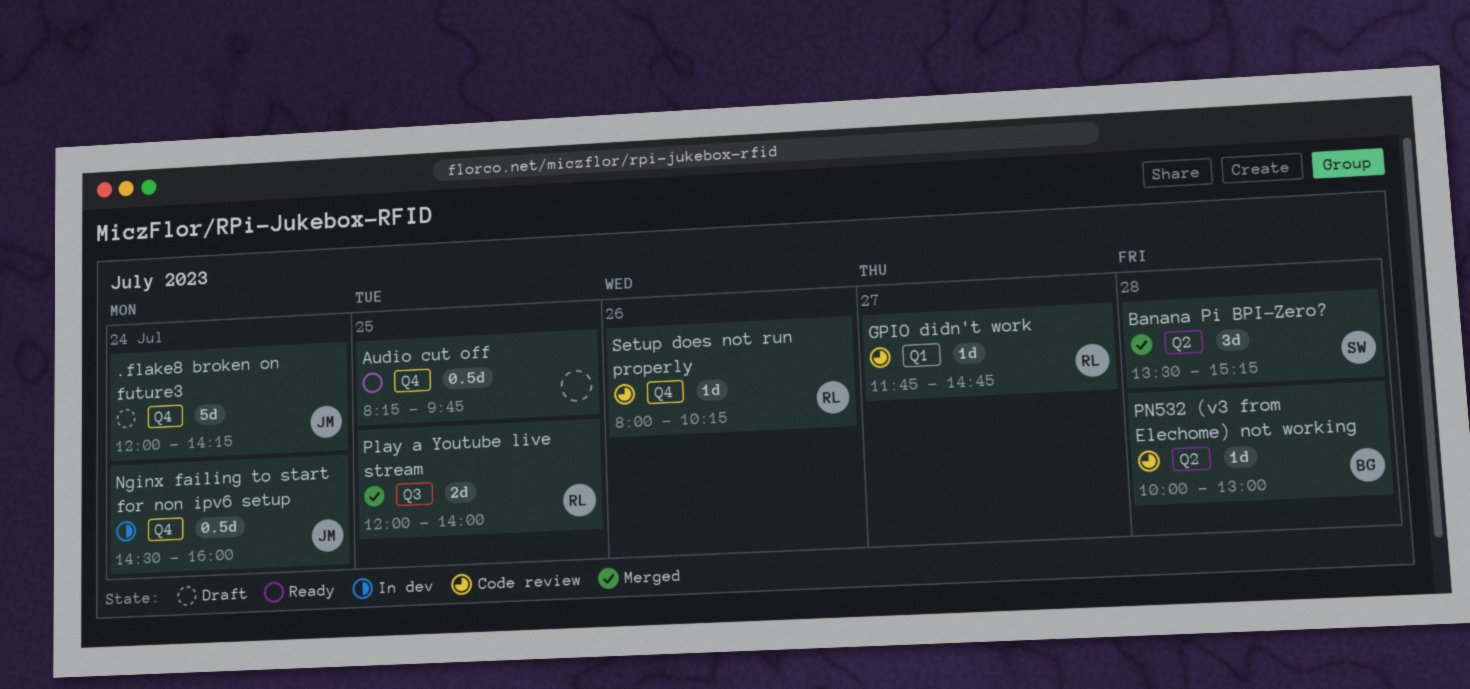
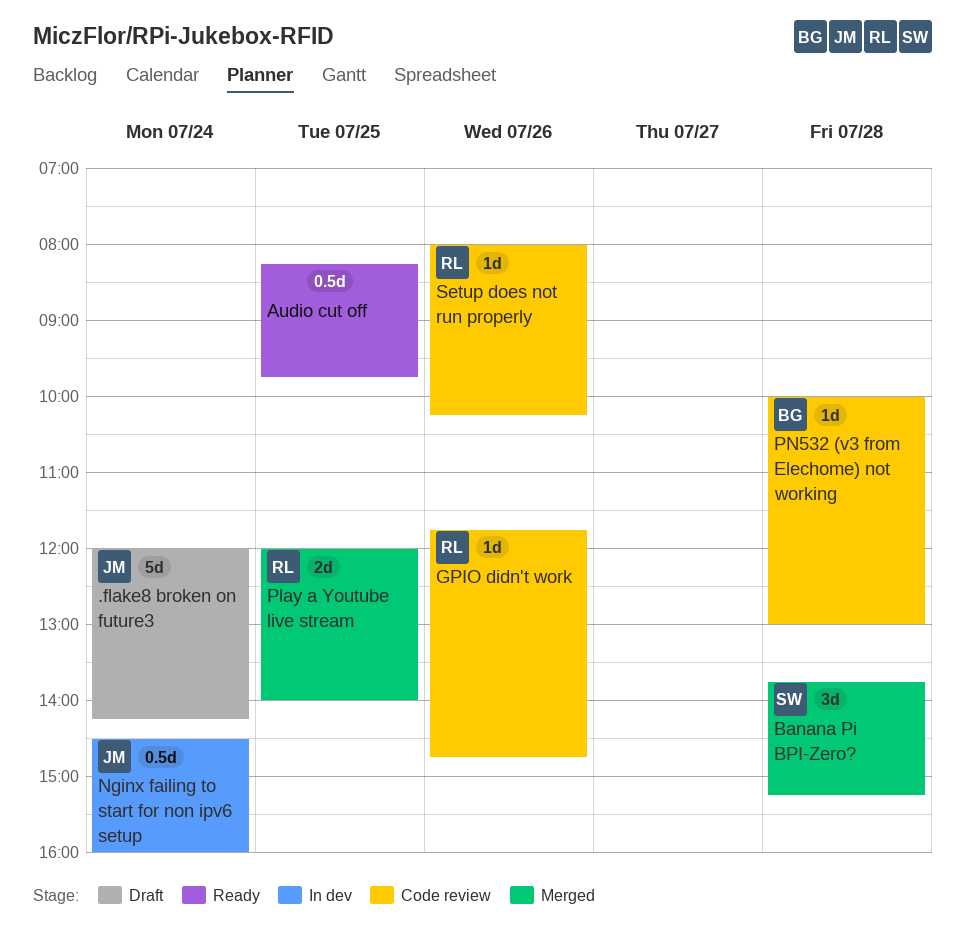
Banana Pi BPI-Zero?, begins: 13:30 -> 13:45
GPIO didn't work, day: Jul 27 -> Jul 26

